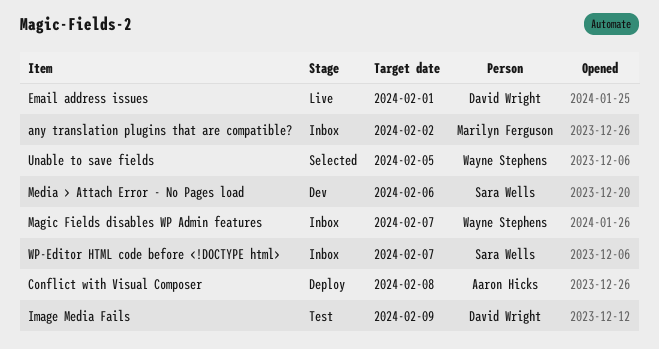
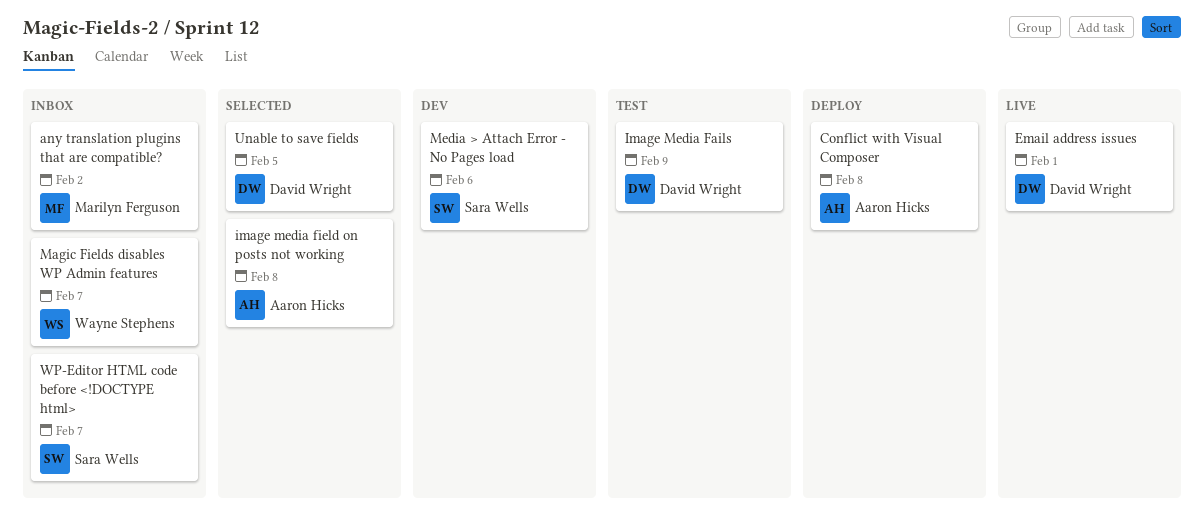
image media field on posts not working: none -> present
Unable to save fields, owner: Wayne Stephens -> David Wright

